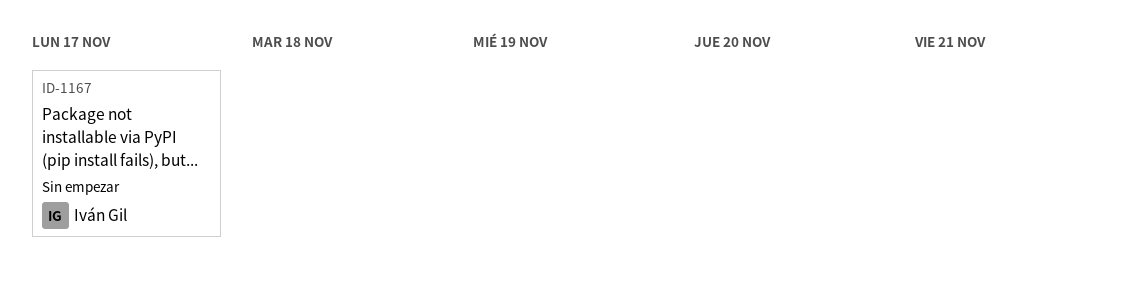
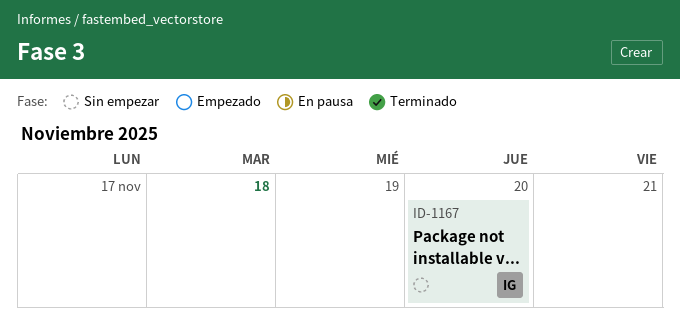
ID-1167, due: Nov 17 -> Nov 20

